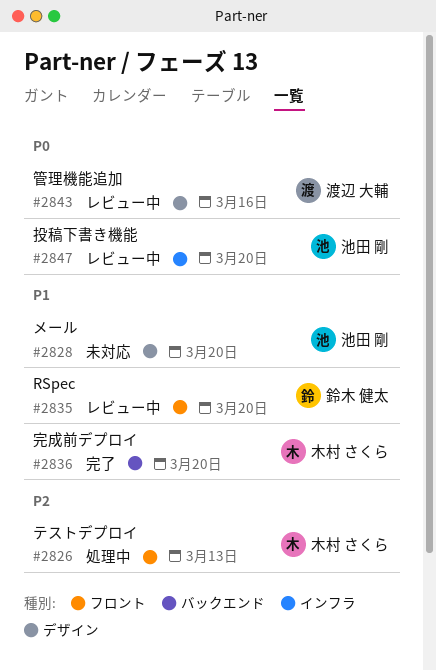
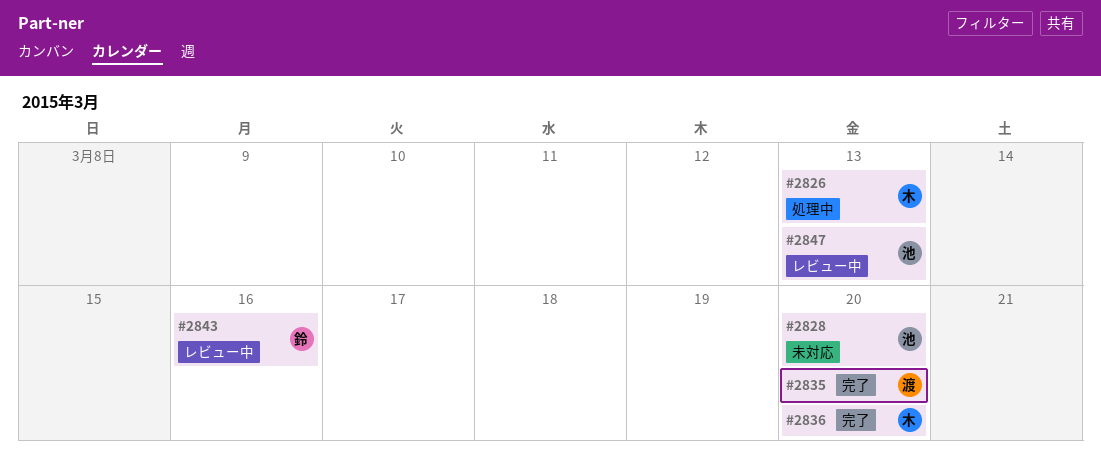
#2835, status: レビュー中 -> 完了
#2835, owner: 鈴木 健太 -> 渡辺 大輔
#2843, owner: 渡辺 大輔 -> 鈴木 健太
#2847, due: Mar 20 -> Mar 13

